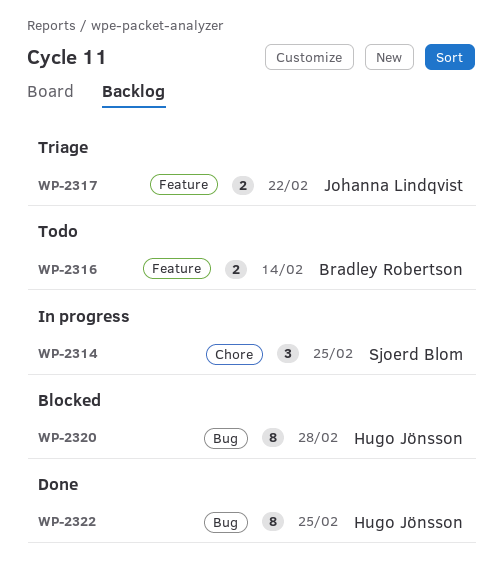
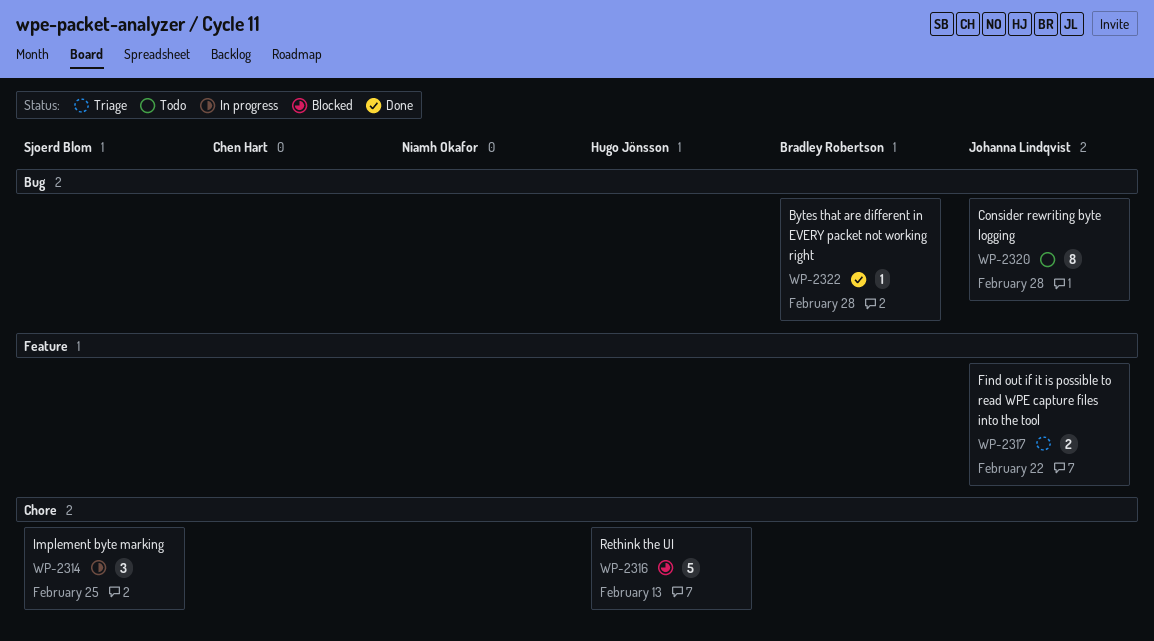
WP-2316, status: Todo -> Blocked
WP-2316, owner: Bradley Robertson -> Hugo Jönsson
WP-2316, label: Feature -> Chore
WP-2316, estimate: 2 -> 5
WP-2316, due: Feb 14 -> Feb 13
WP-2320, status: Blocked -> Todo
WP-2320, owner: Hugo Jönsson -> Johanna Lindqvist
WP-2322, owner: Hugo Jönsson -> Bradley Robertson
WP-2322, estimate: 8 -> 1
WP-2322, due: Feb 25 -> Feb 28

